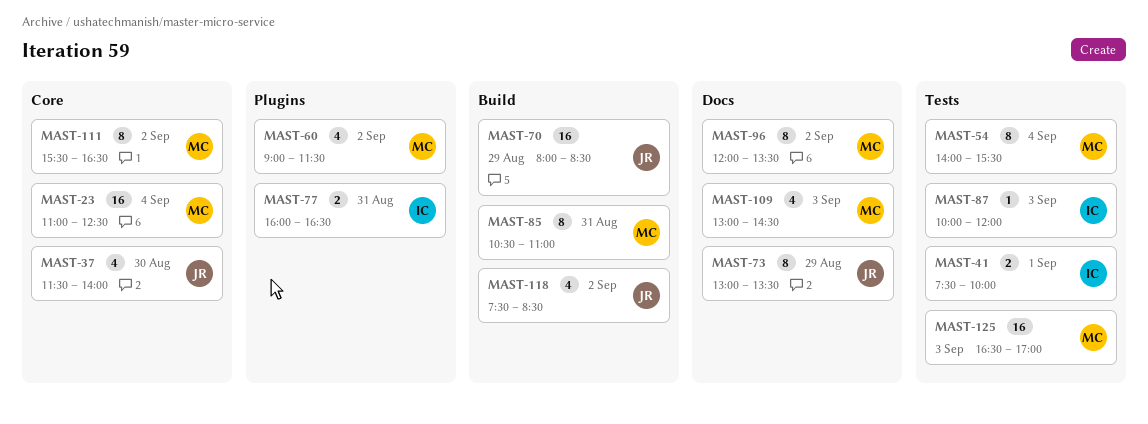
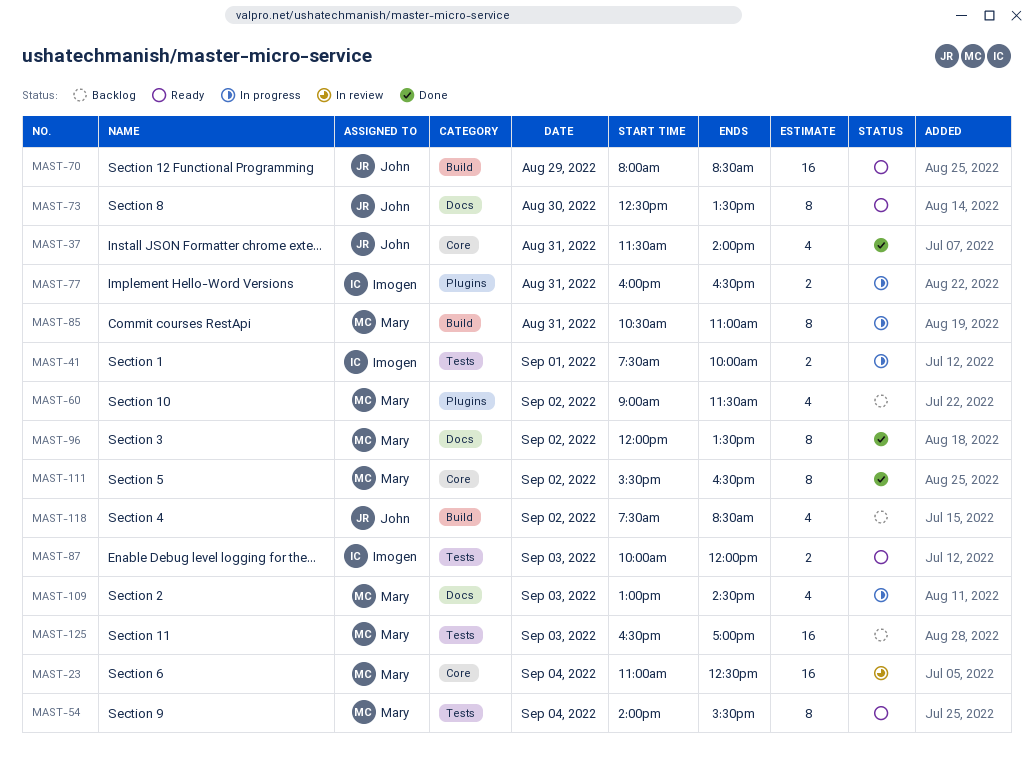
MAST-37, day: Aug 30 -> Aug 31
MAST-73, day: Aug 29 -> Aug 30
MAST-73, begins: 13:00 -> 12:30
MAST-87, estimate: 1 -> 2

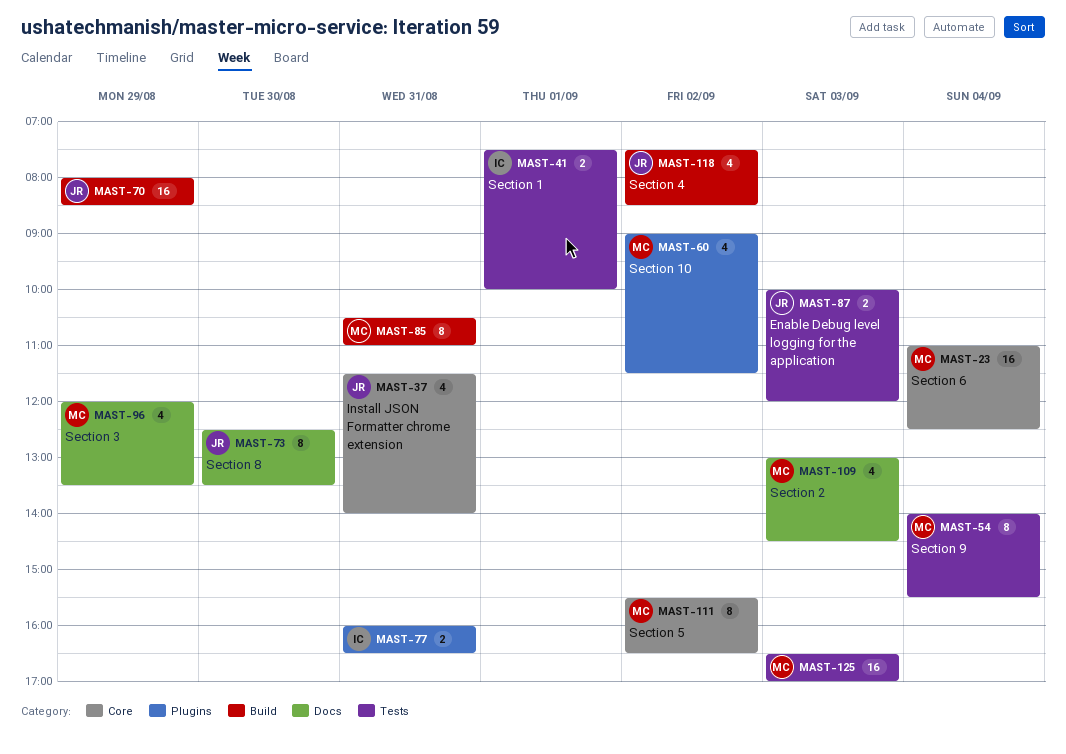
MAST-87, owner: Imogen -> John
MAST-96, estimate: 8 -> 4
MAST-96, day: Sep 2 -> Aug 29

